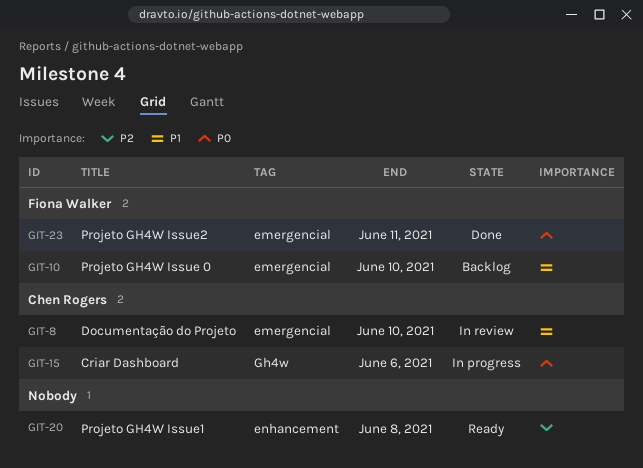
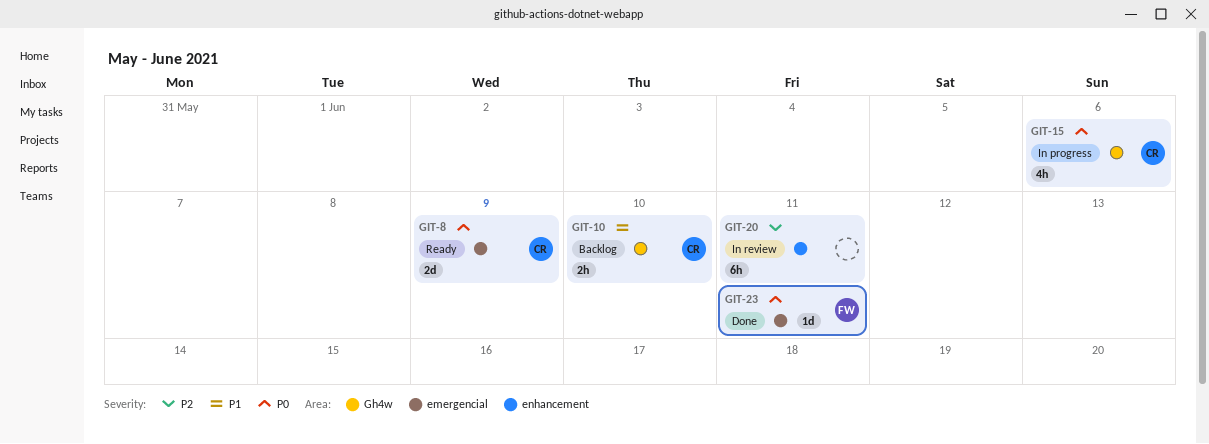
GIT-8, status: In review -> Ready
GIT-8, priority: P1 -> P0
GIT-8, due: Jun 10 -> Jun 9
GIT-10, owner: Fiona Walker -> Chen Rogers
GIT-10, label: emergencial -> Gh4w
GIT-20, status: Ready -> In review
GIT-20, due: Jun 8 -> Jun 11

